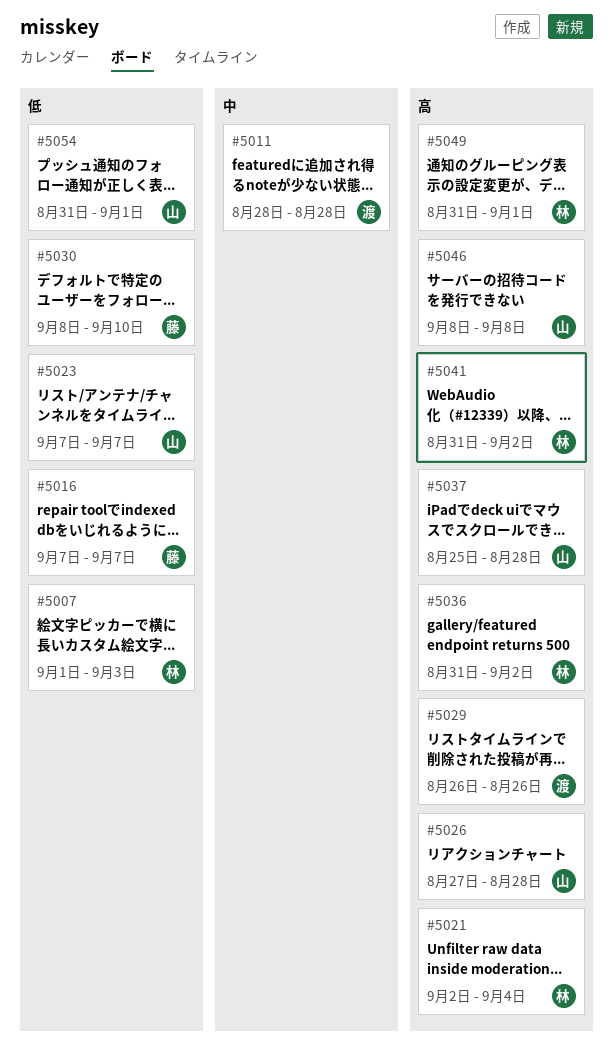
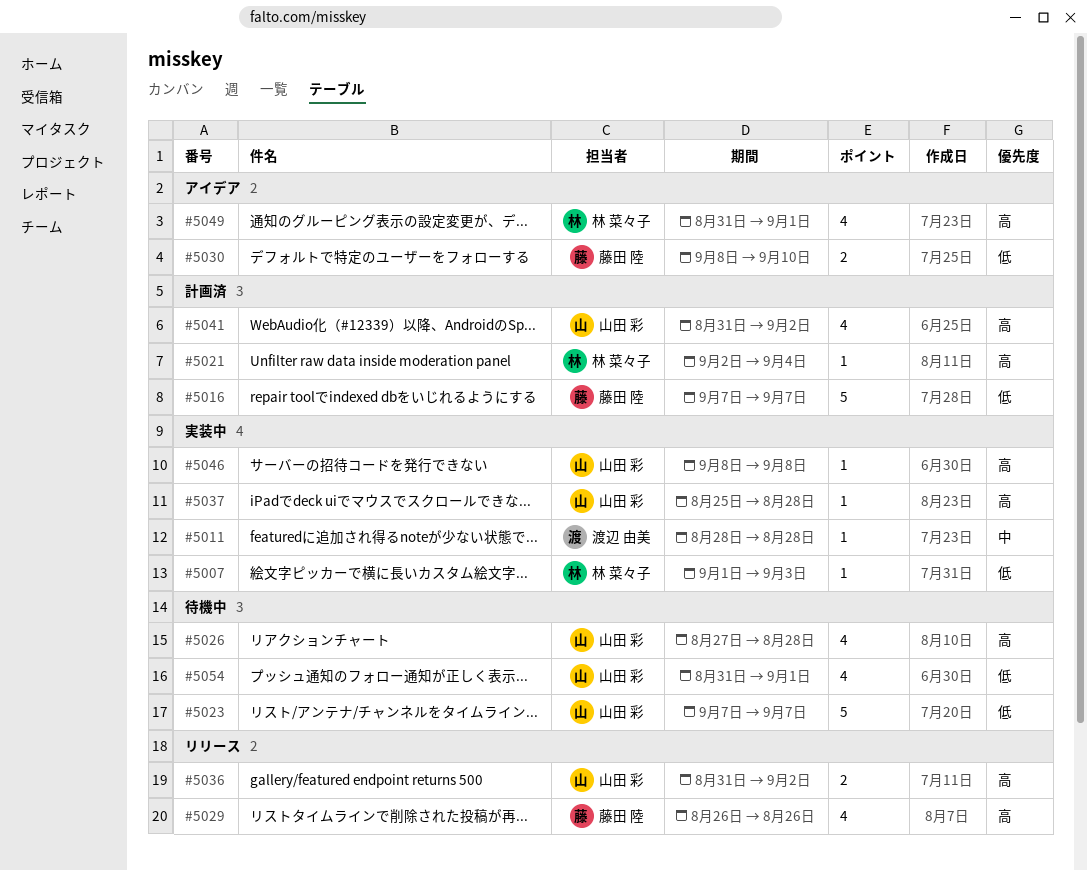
#5029, owner: 渡辺 由美 -> 藤田 陸
#5036, owner: 林 菜々子 -> 山田 彩
#5041, owner: 林 菜々子 -> 山田 彩

